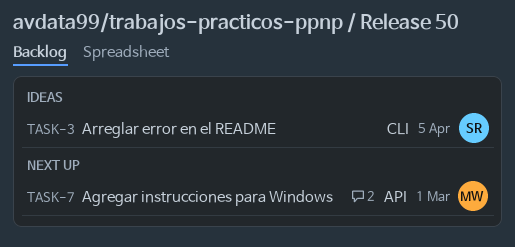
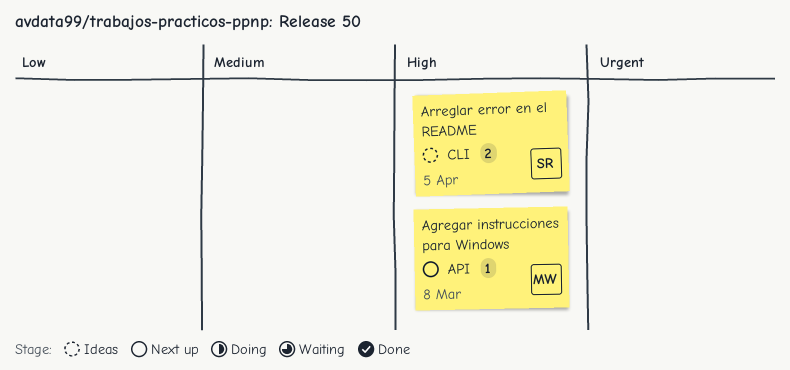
Agregar instrucciones para Windows, due: Mar 1 -> Mar 8

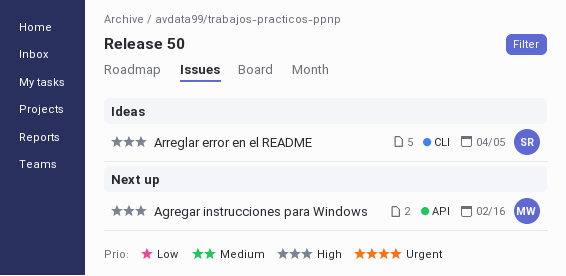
Agregar instrucciones para Windows, due: Mar 8 -> Feb 16

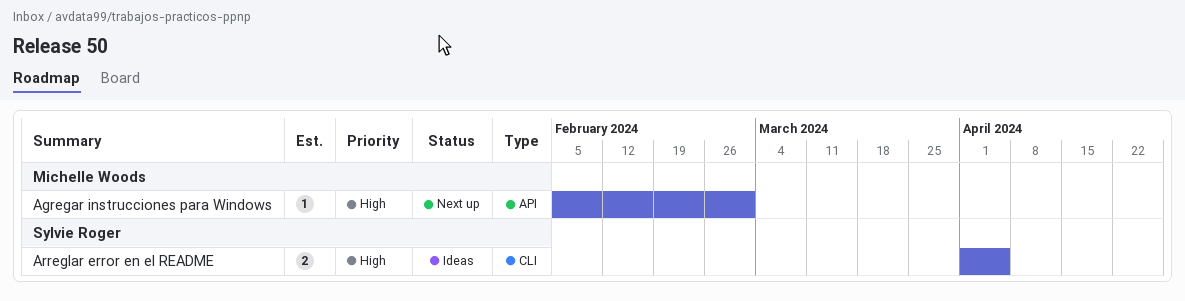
Agregar instrucciones para Windows, due: Feb 16 -> Mar 1

